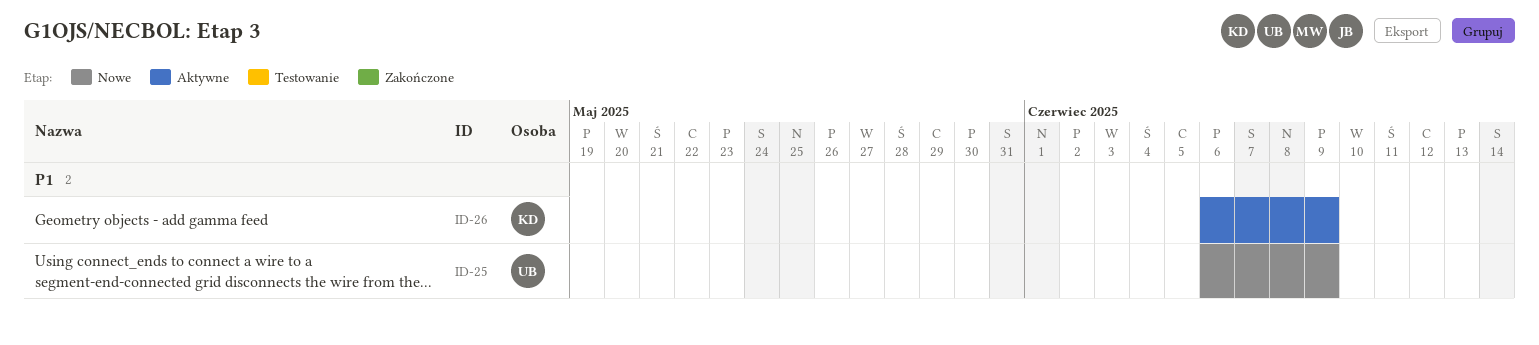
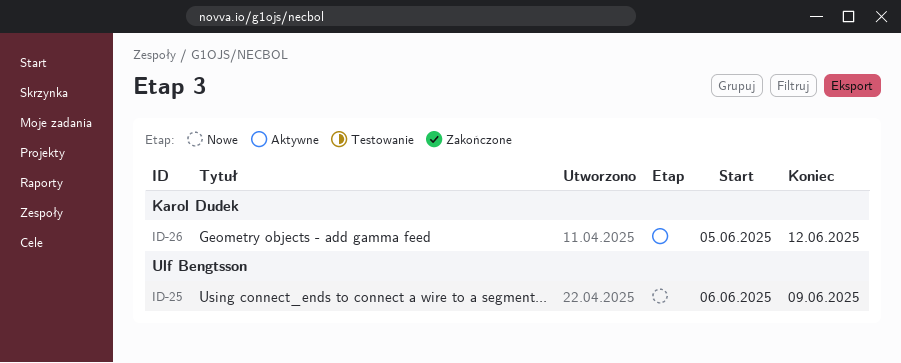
ID-26, start: Jun 6 -> Jun 5
ID-26, due: Jun 9 -> Jun 12

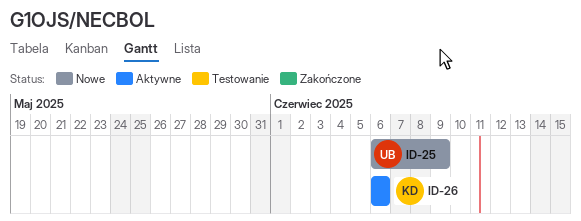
ID-26, start: Jun 5 -> Jun 6
ID-26, due: Jun 12 -> Jun 6

